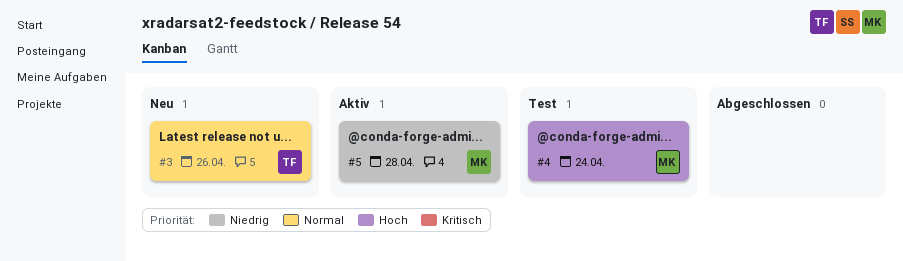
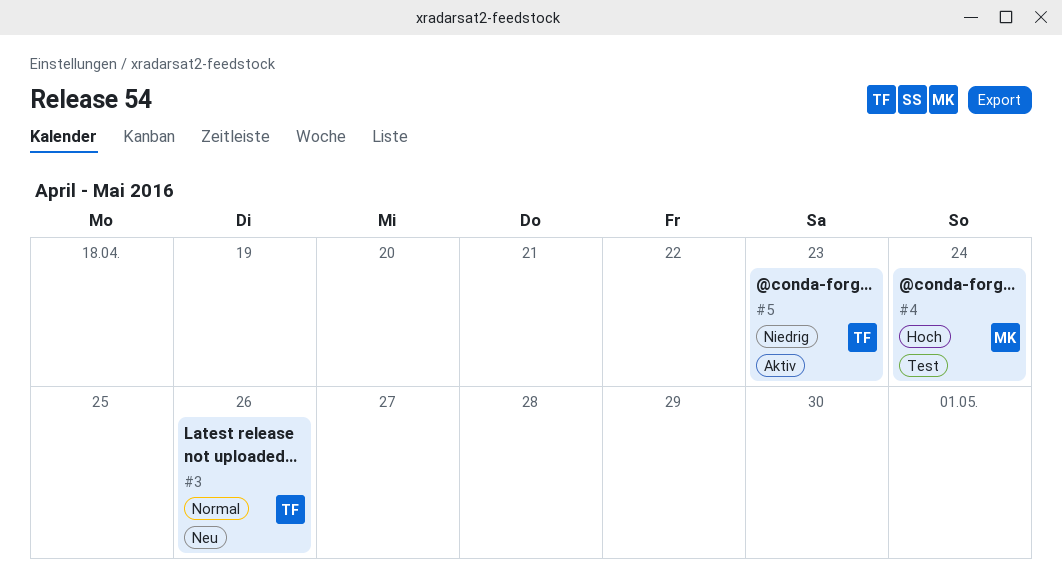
#5, owner: MK -> TF
#5, due: Apr 28 -> Apr 23

